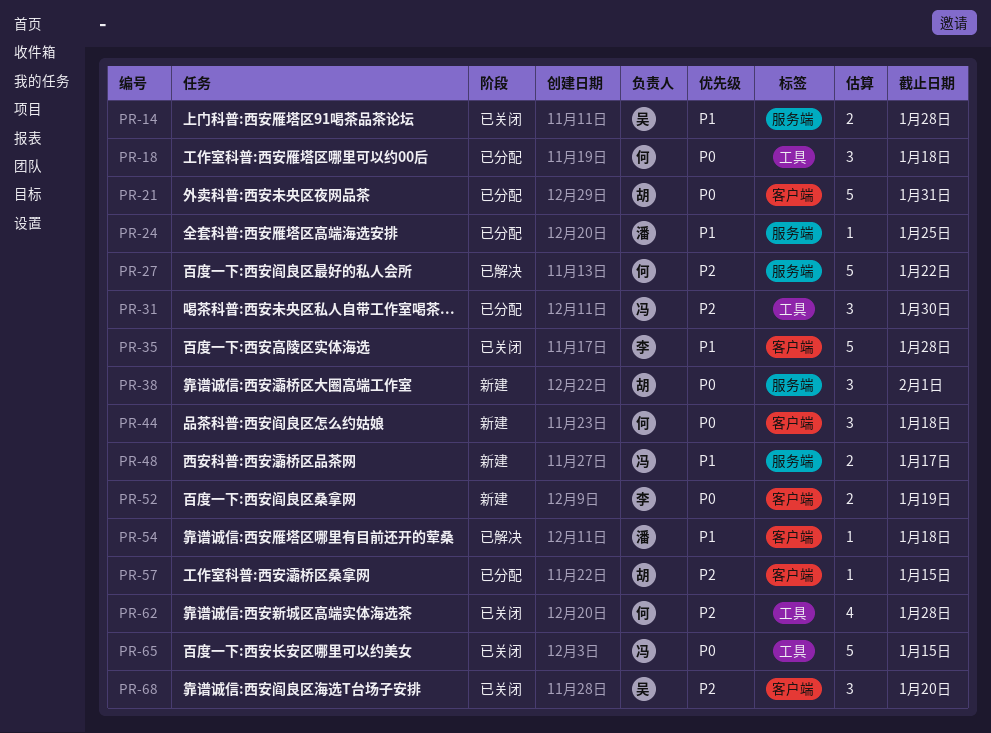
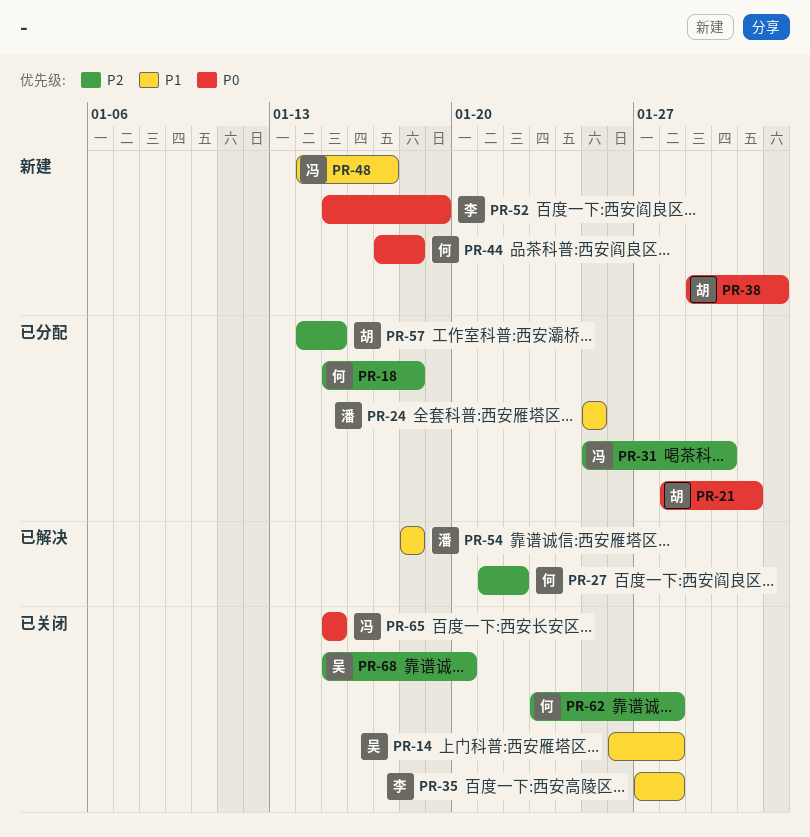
PR-18, priority: P0 -> P2

